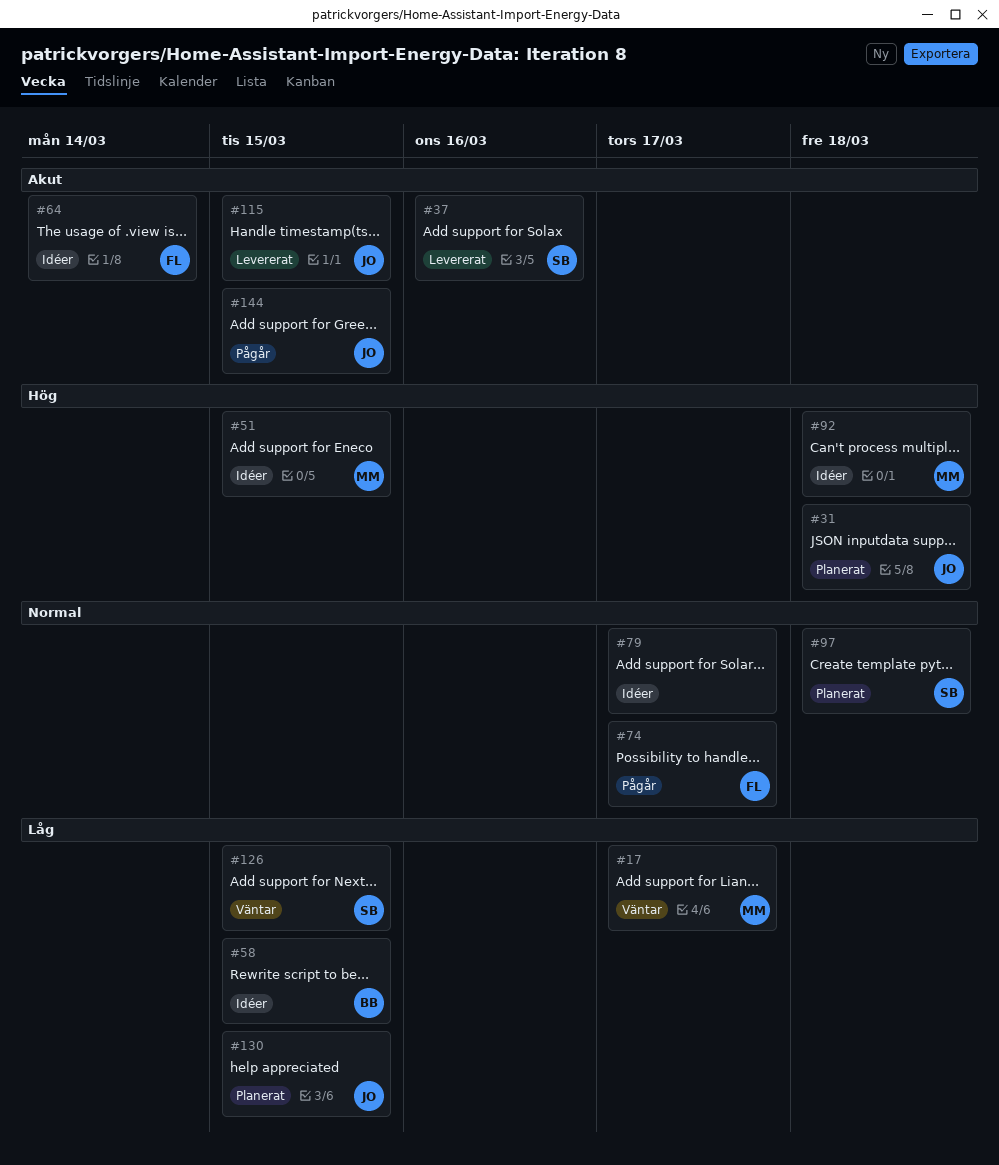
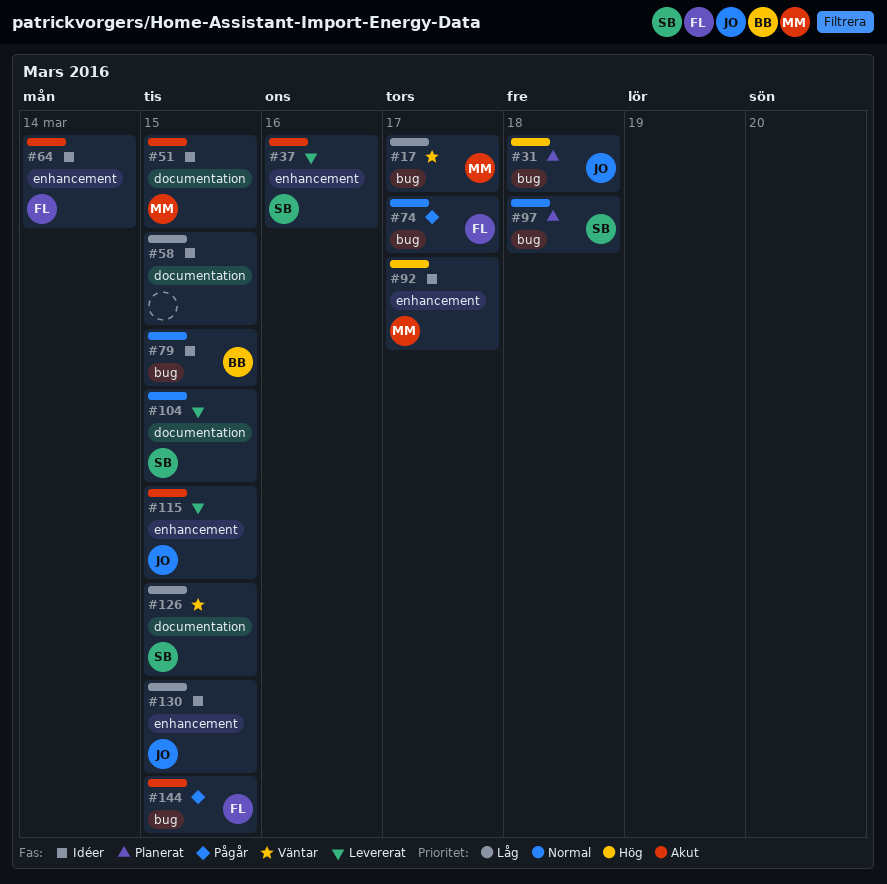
#51, priority: Hög -> Akut
#58, owner: BB -> none
#79, owner: none -> BB
#79, due: Mar 17 -> Mar 15
#92, due: Mar 18 -> Mar 17
#104: none -> present
#130, status: Planerat -> Idéer
#144, owner: JO -> FL

